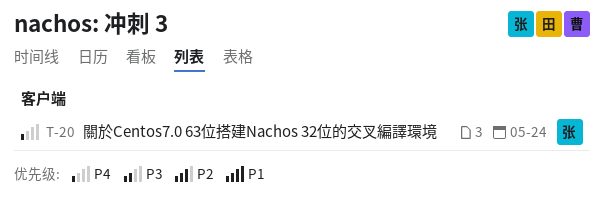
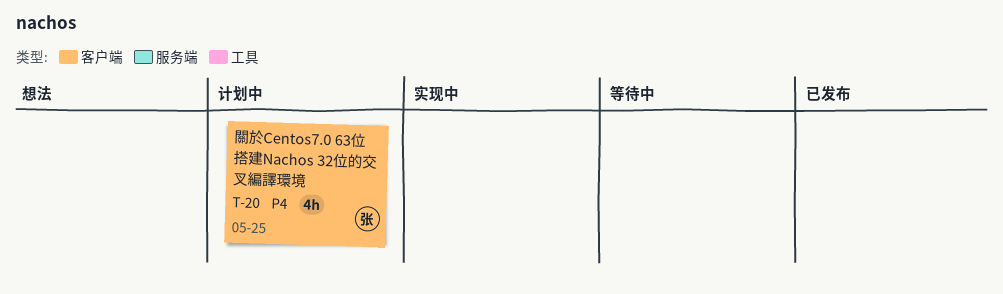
T-20, due: May 24 -> May 25

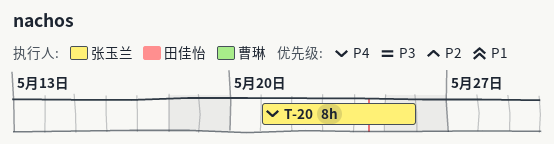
T-20, estimate: 4h -> 8h

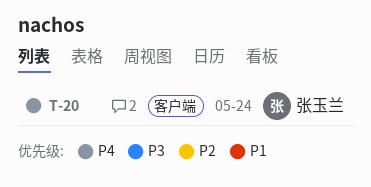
T-20, due: May 25 -> May 24

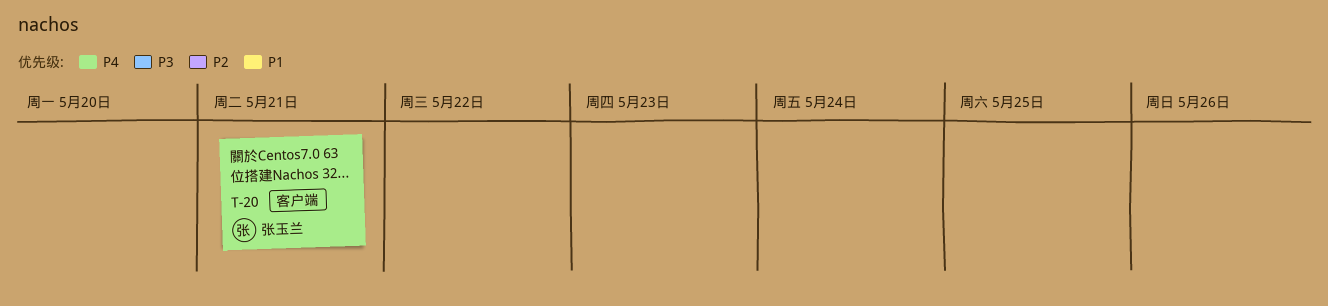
T-20, due: May 24 -> May 21

